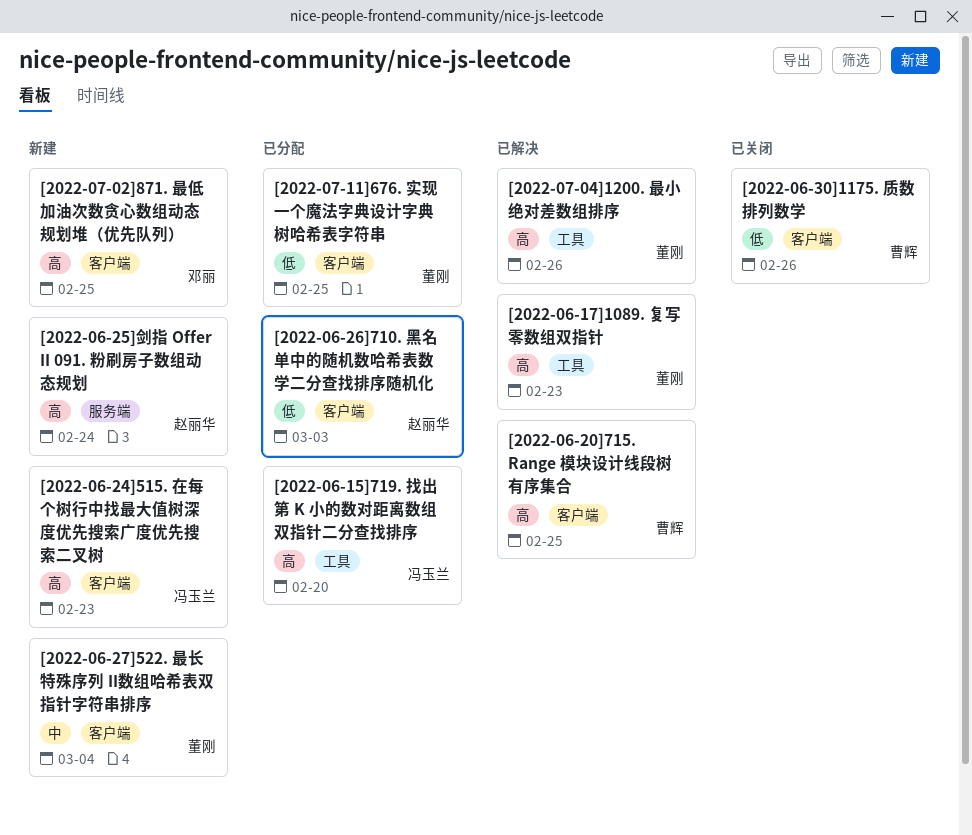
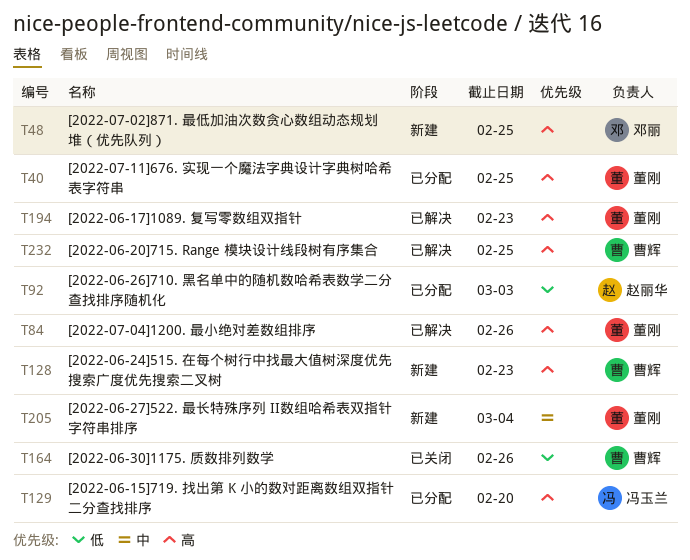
[2022-06-24]515. 在每个树行中找最大值树深度优先搜索广度优先搜索二叉树, owner: 冯玉兰 -> 曹辉
[2022-06-25]剑指 Offer II 091. 粉刷房子数组动态规划: present -> none
[2022-07-11]676. 实现一个魔法字典设计字典树哈希表字符串, priority: 低 -> 高

